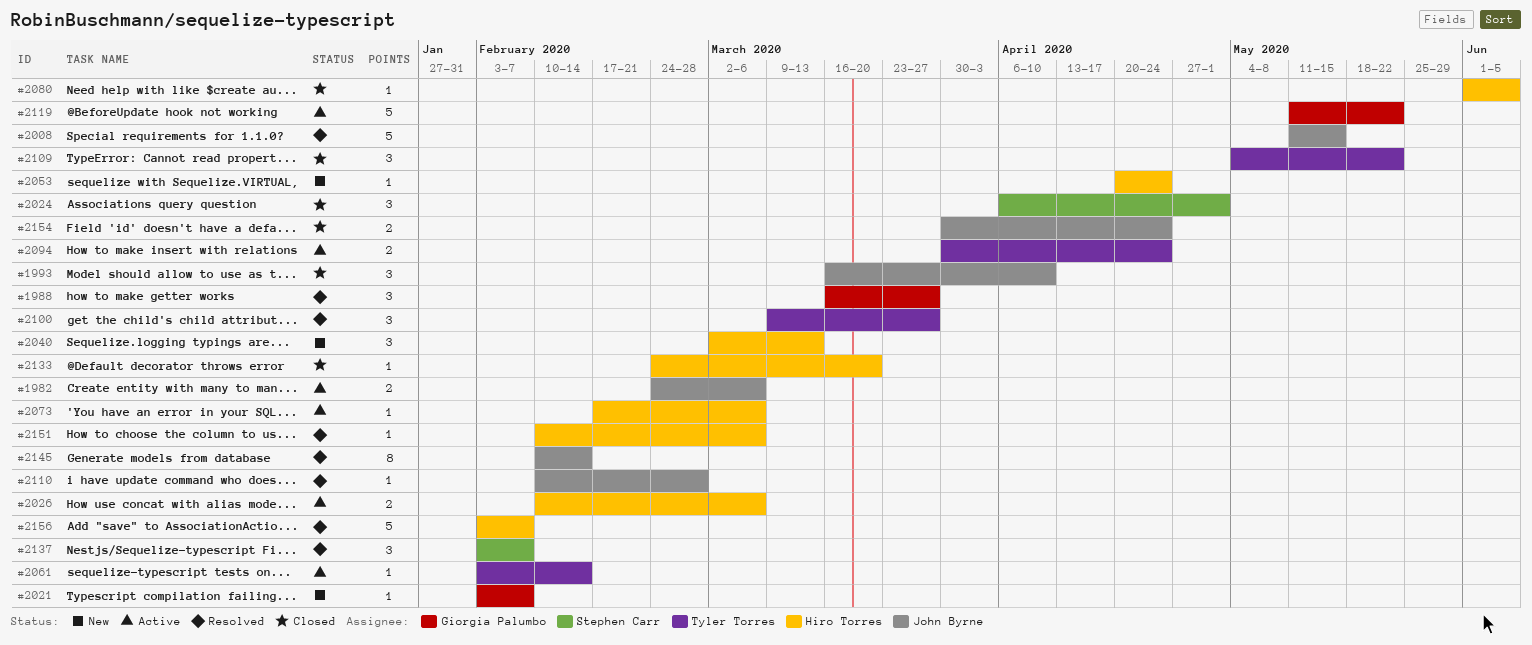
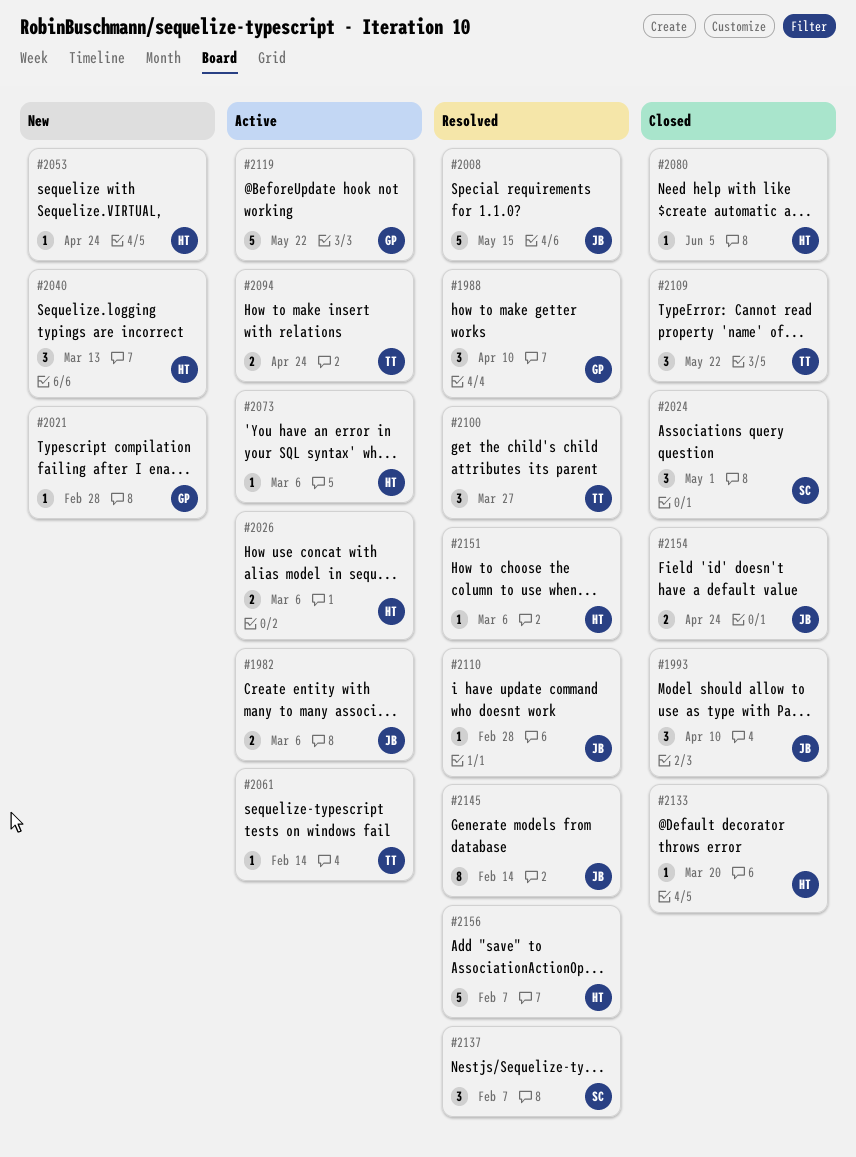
#1988, due: Mar 27 -> Apr 10
#2021, due: Feb 7 -> Feb 28

